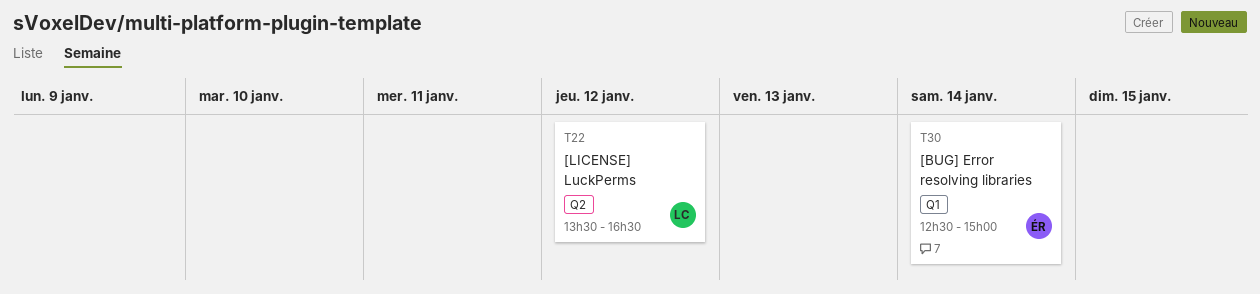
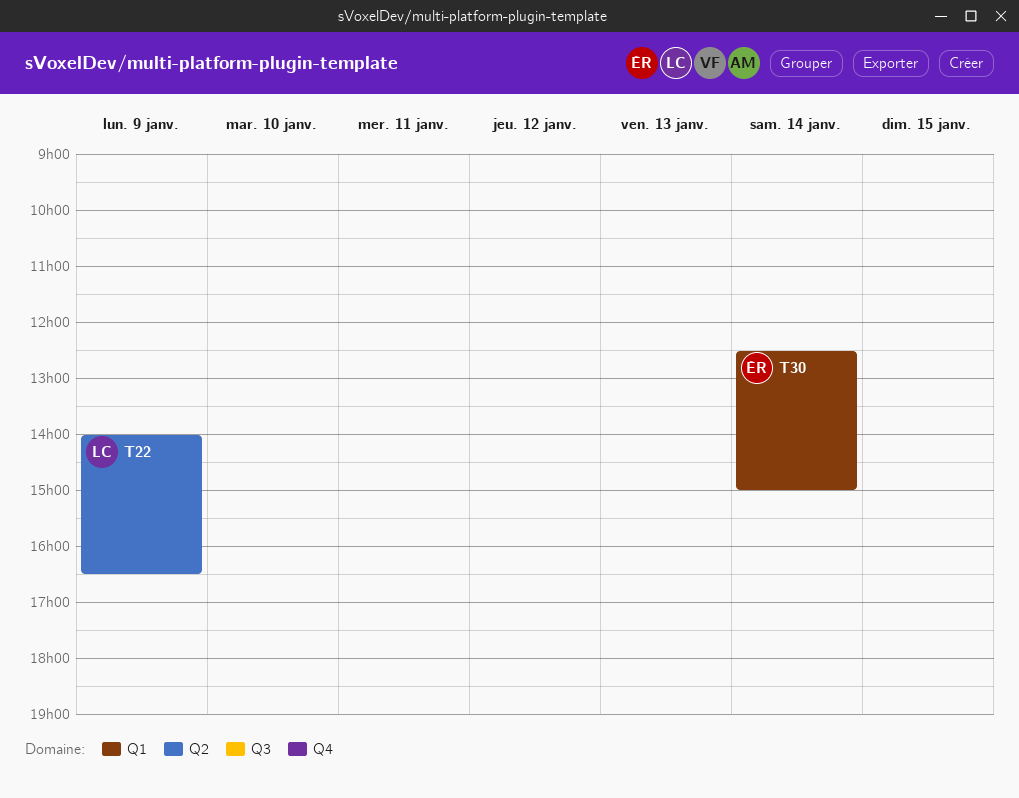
T22, day: Jan 12 -> Jan 9
T22, begins: 13:30 -> 14:00

